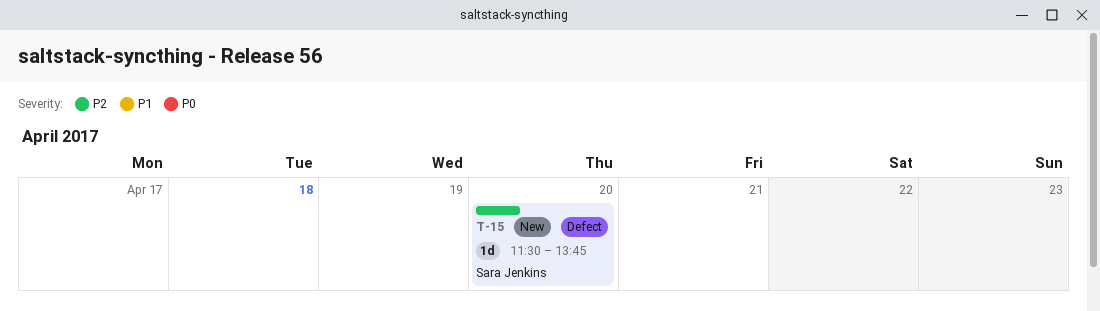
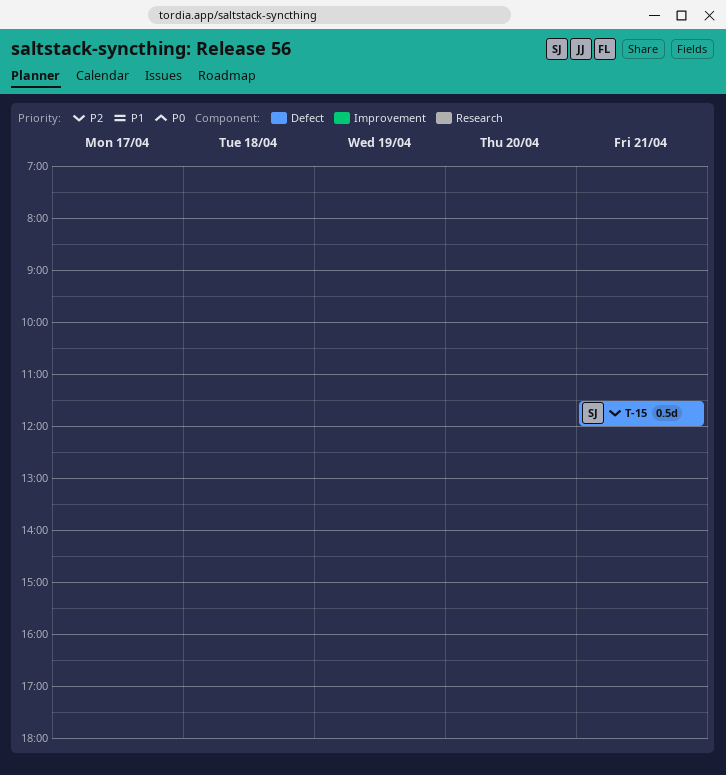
T-15, estimate: 1d -> 0.5d
T-15, day: Apr 20 -> Apr 21
T-15, ends: 13:45 -> 12:00

